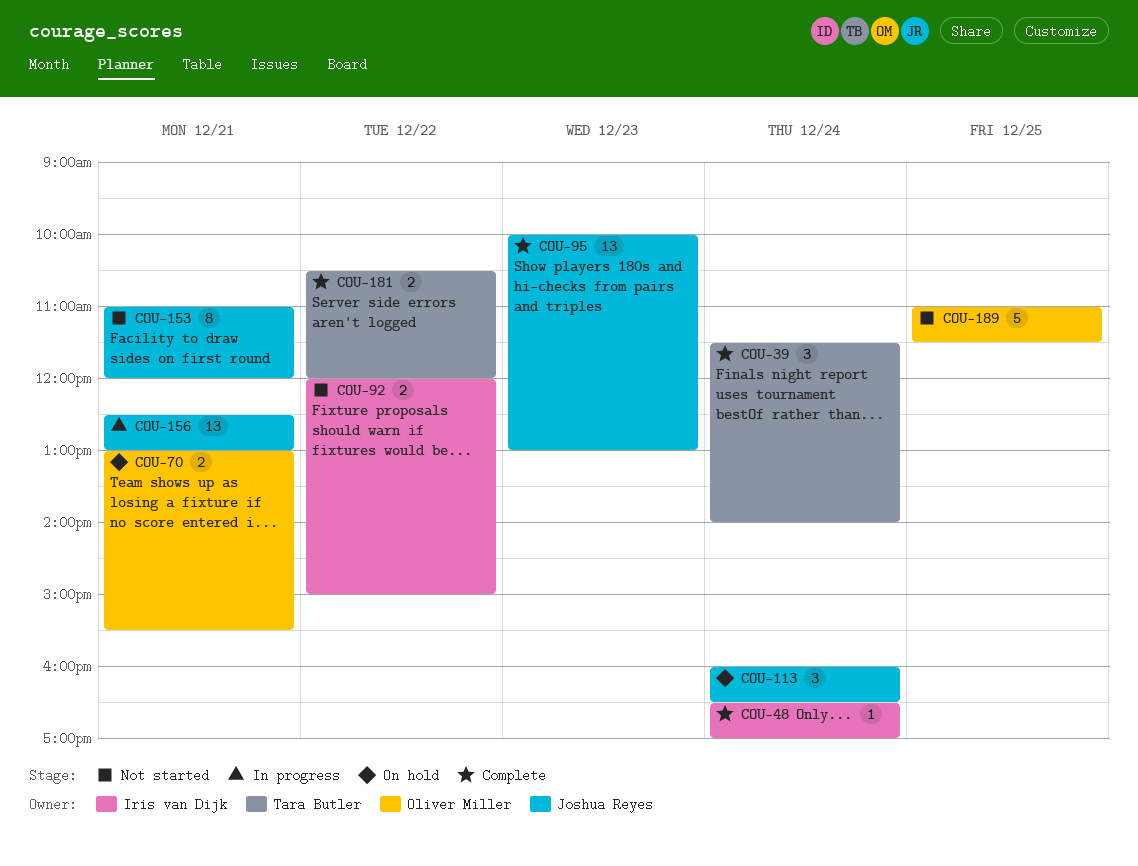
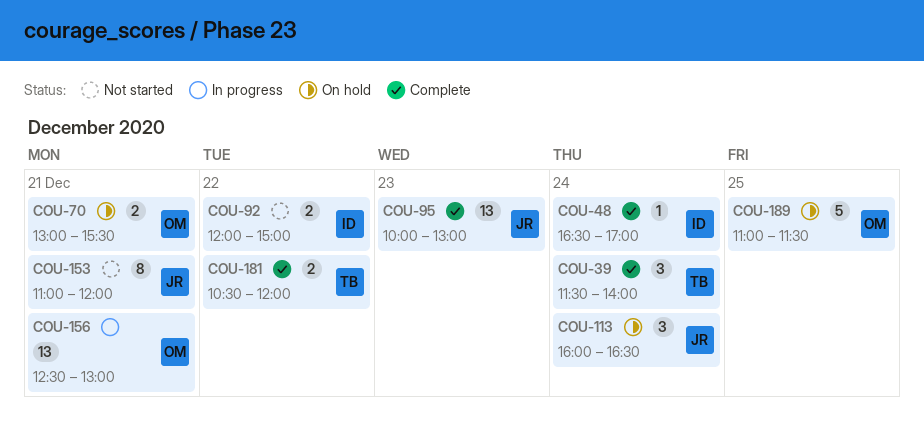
COU-156, owner: Joshua Reyes -> Oliver Miller
COU-189, status: Not started -> On hold

